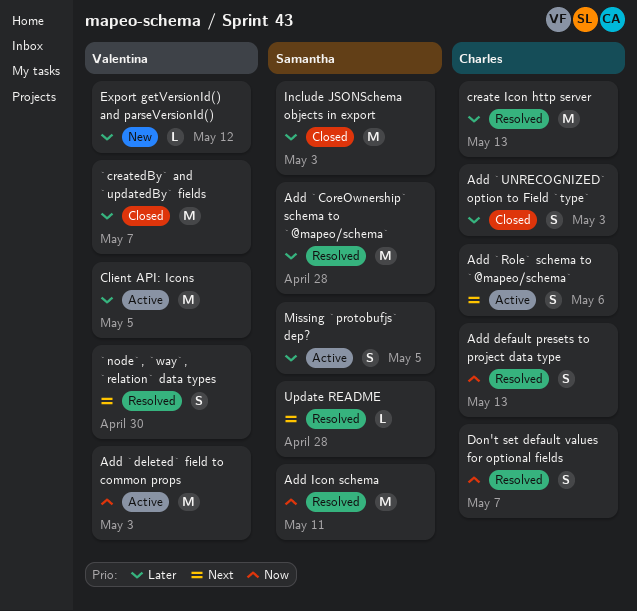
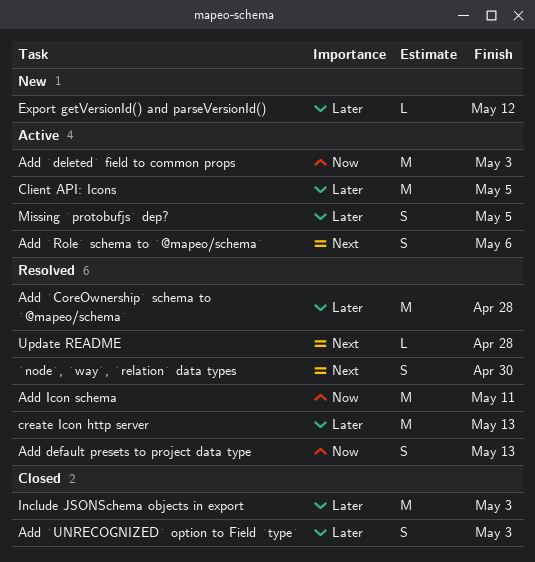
`createdBy` and `updatedBy` fields: present -> none
Don't set default values for optional fields: present -> none

